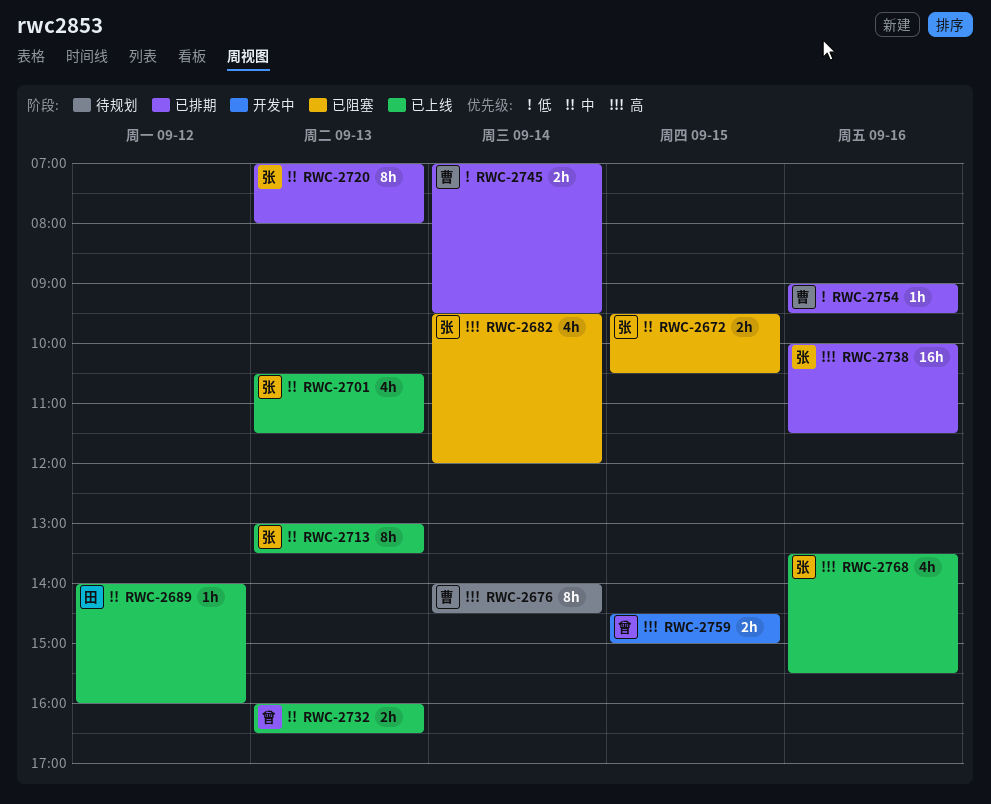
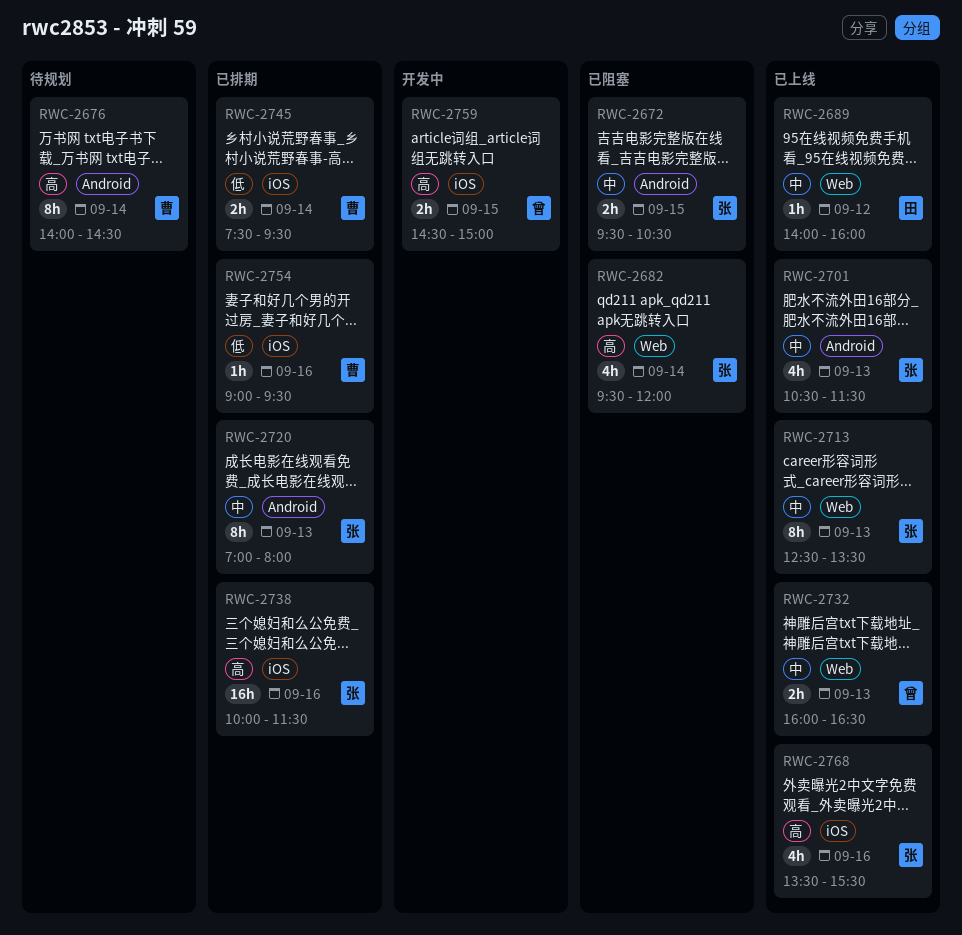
RWC-2713, begins: 13:00 -> 12:30
RWC-2745, begins: 07:00 -> 07:30

